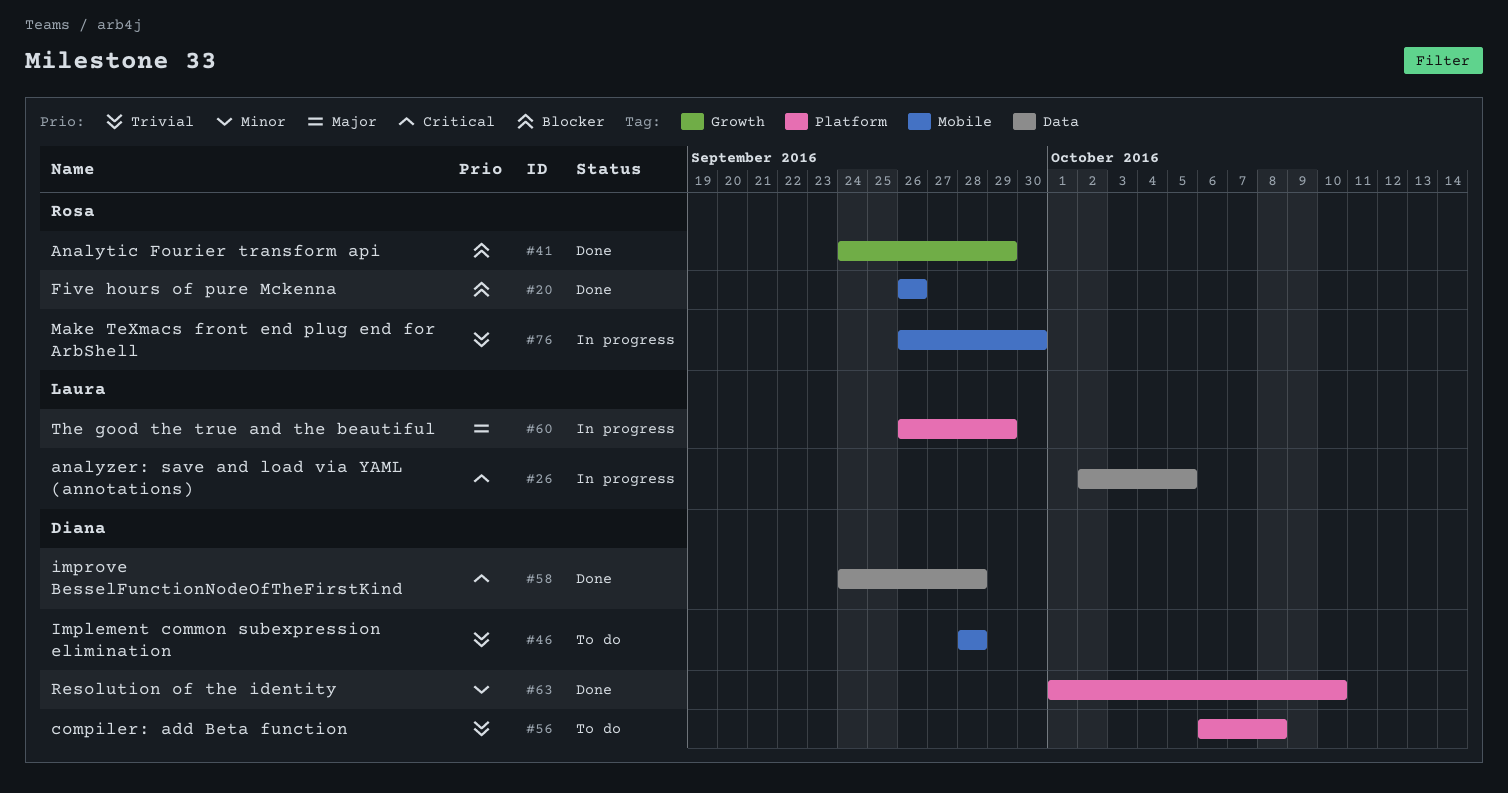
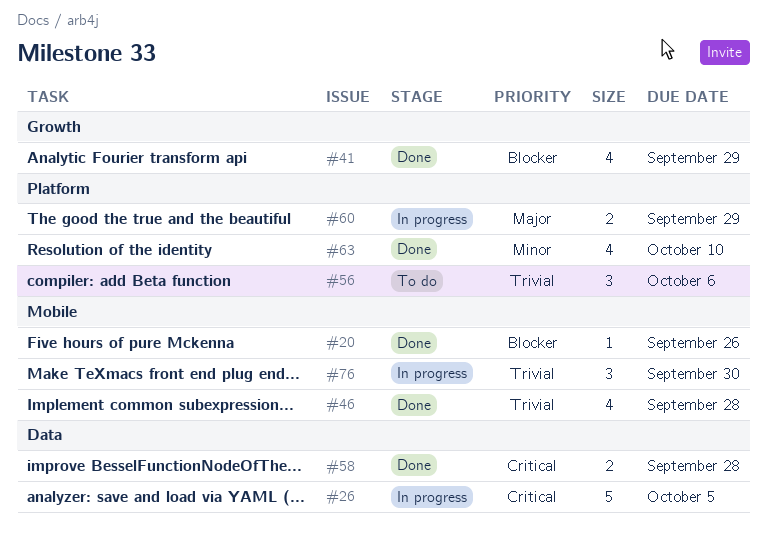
#46, status: To do -> Done
#56, due: Oct 8 -> Oct 6

